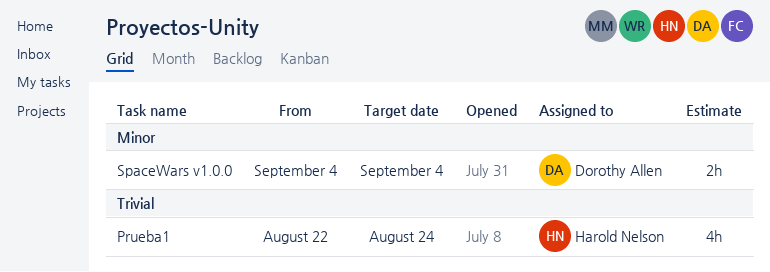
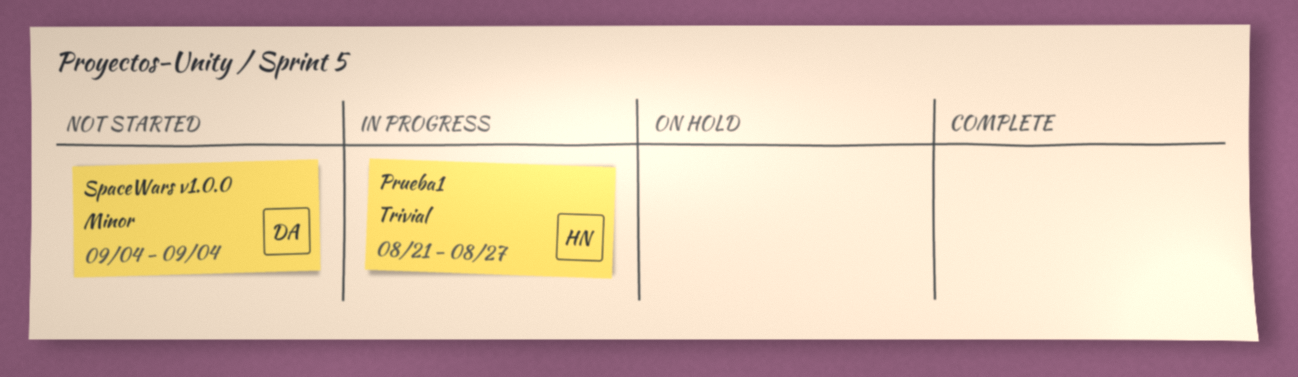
Prueba1, start: Aug 22 -> Aug 21
Prueba1, due: Aug 24 -> Aug 27

